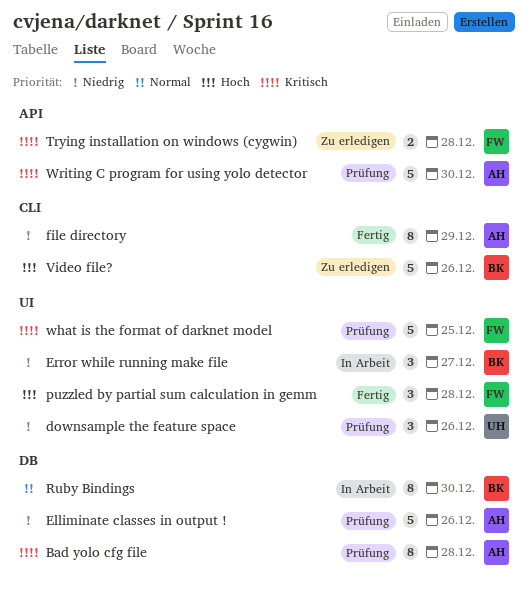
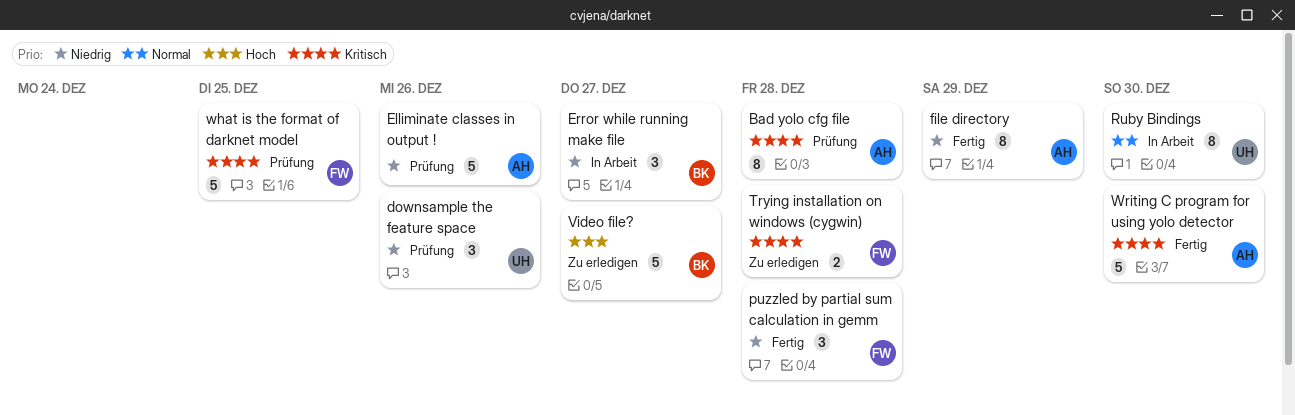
puzzled by partial sum calculation in gemm, priority: Hoch -> Niedrig
Ruby Bindings, owner: BK -> UH
Video file?, due: Dec 26 -> Dec 27
Writing C program for using yolo detector, status: Prüfung -> Fertig

